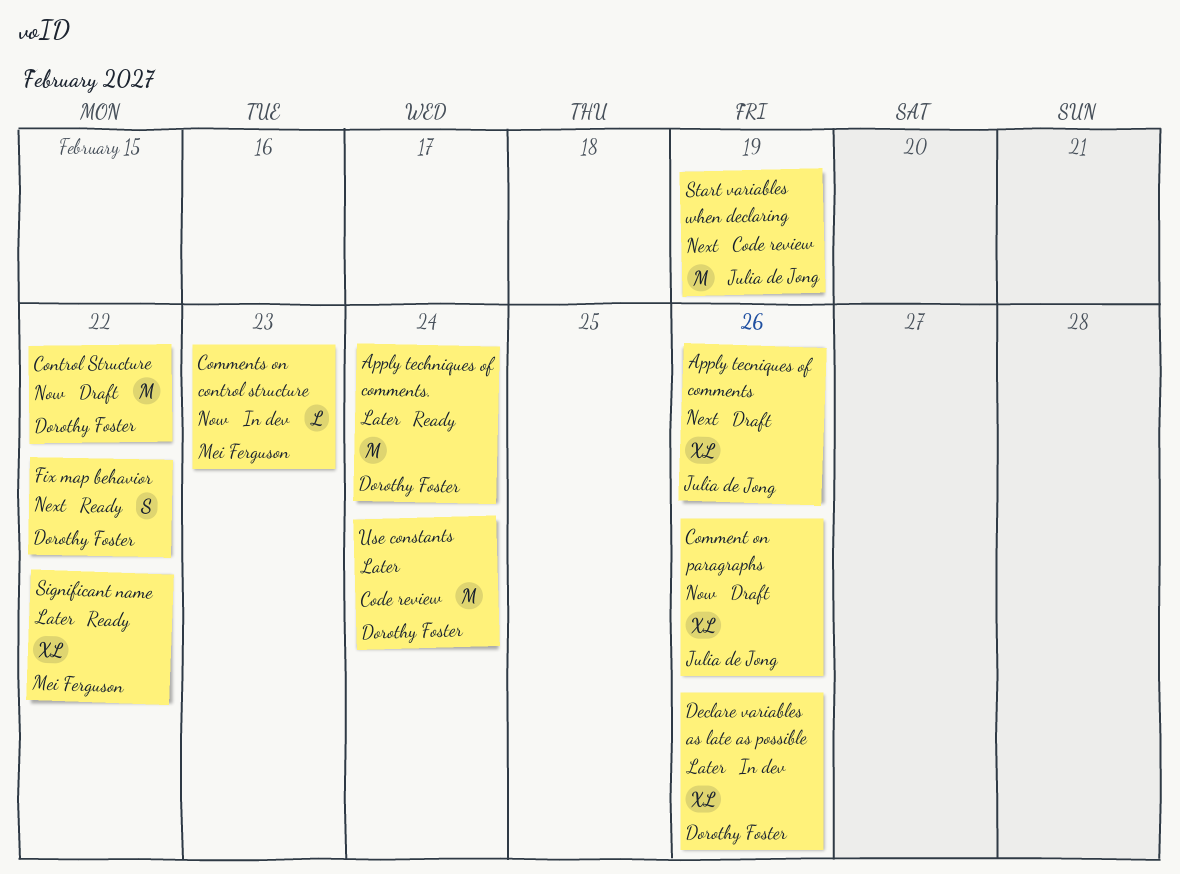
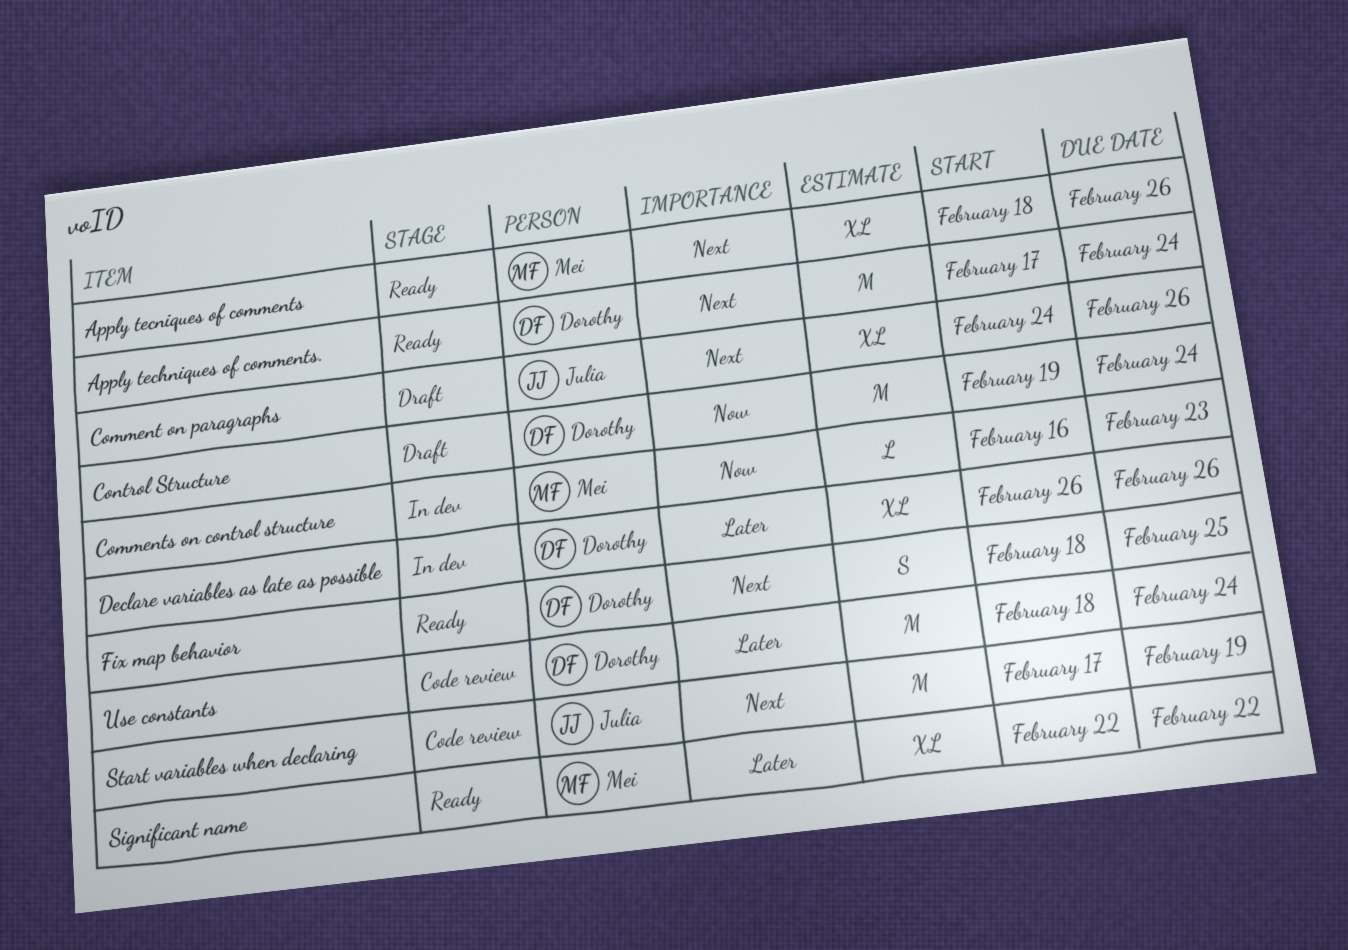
Apply techniques of comments., priority: Later -> Next
Apply tecniques of comments, status: Draft -> Ready
Apply tecniques of comments, owner: Julia de Jong -> Mei Ferguson
Comment on paragraphs, priority: Now -> Next
Control Structure, due: Feb 22 -> Feb 24
Fix map behavior, due: Feb 22 -> Feb 25

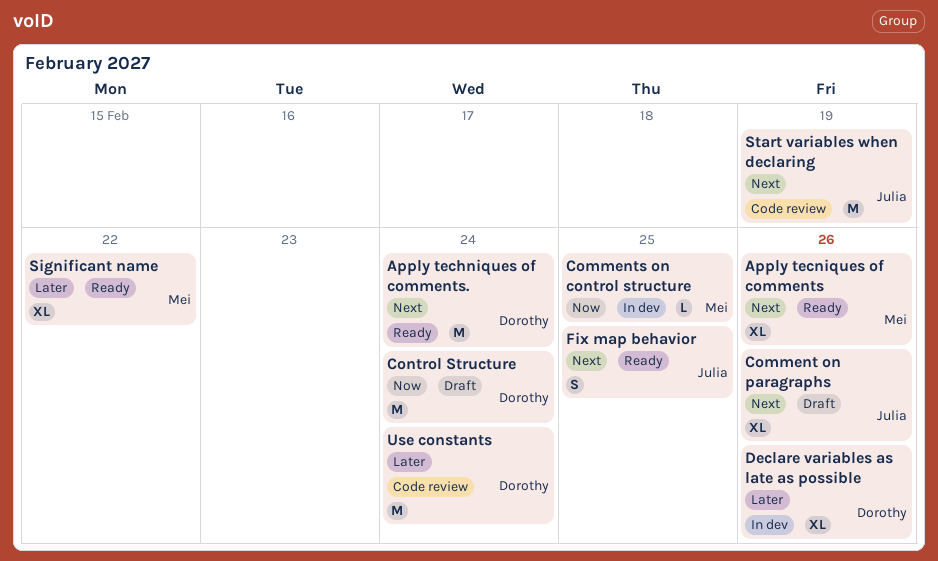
Comments on control structure, due: Feb 23 -> Feb 25
Fix map behavior, owner: Dorothy -> Julia

